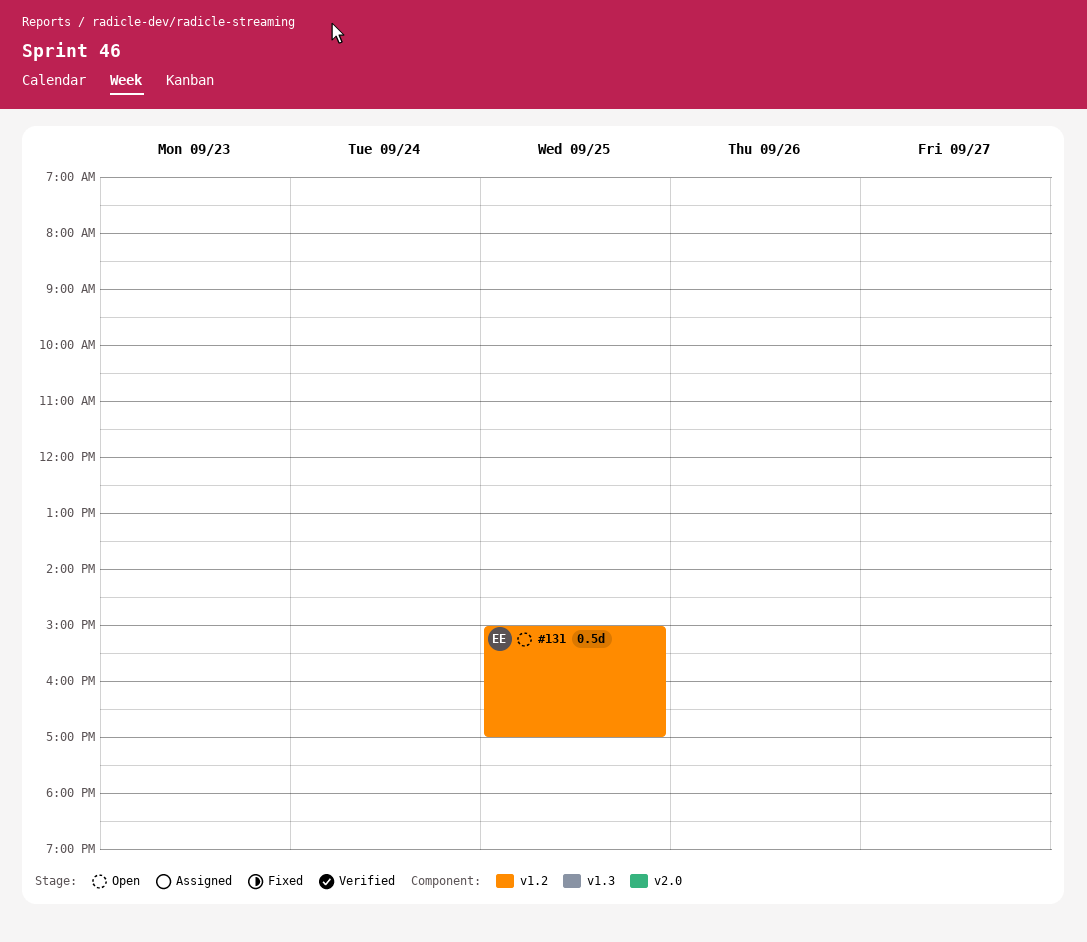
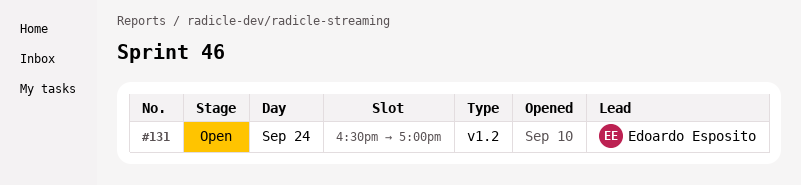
#131, day: Sep 25 -> Sep 24
#131, begins: 15:00 -> 16:30

